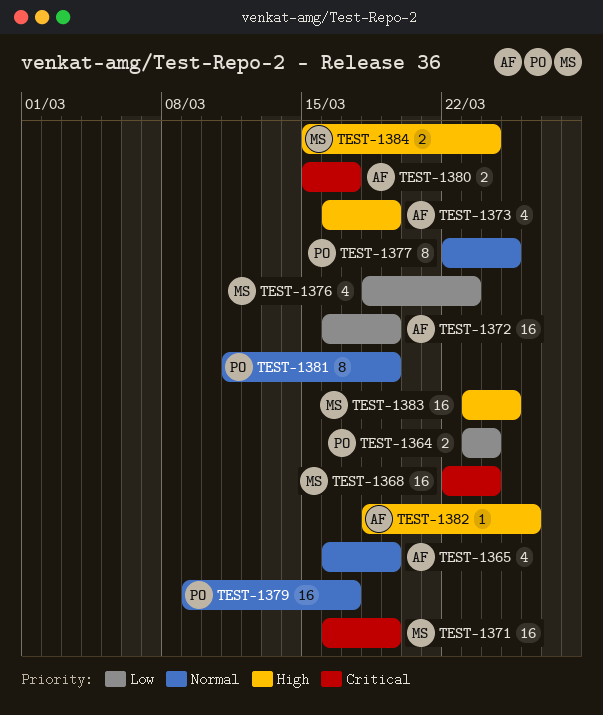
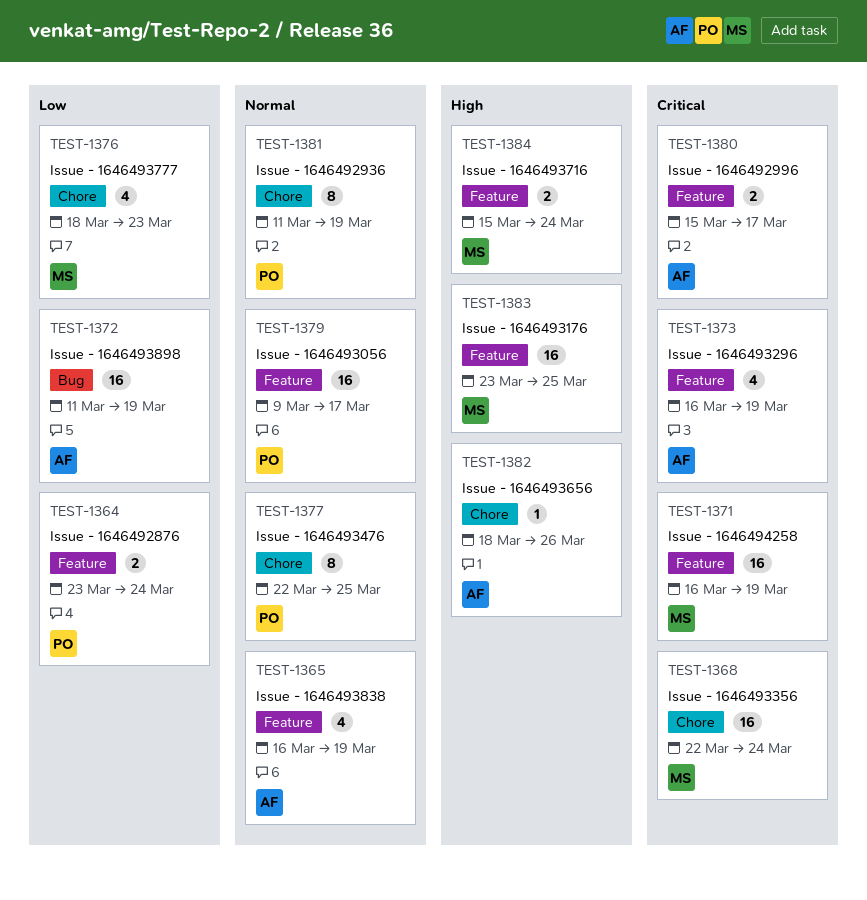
TEST-1372, start: Mar 16 -> Mar 11
TEST-1373, priority: High -> Critical

